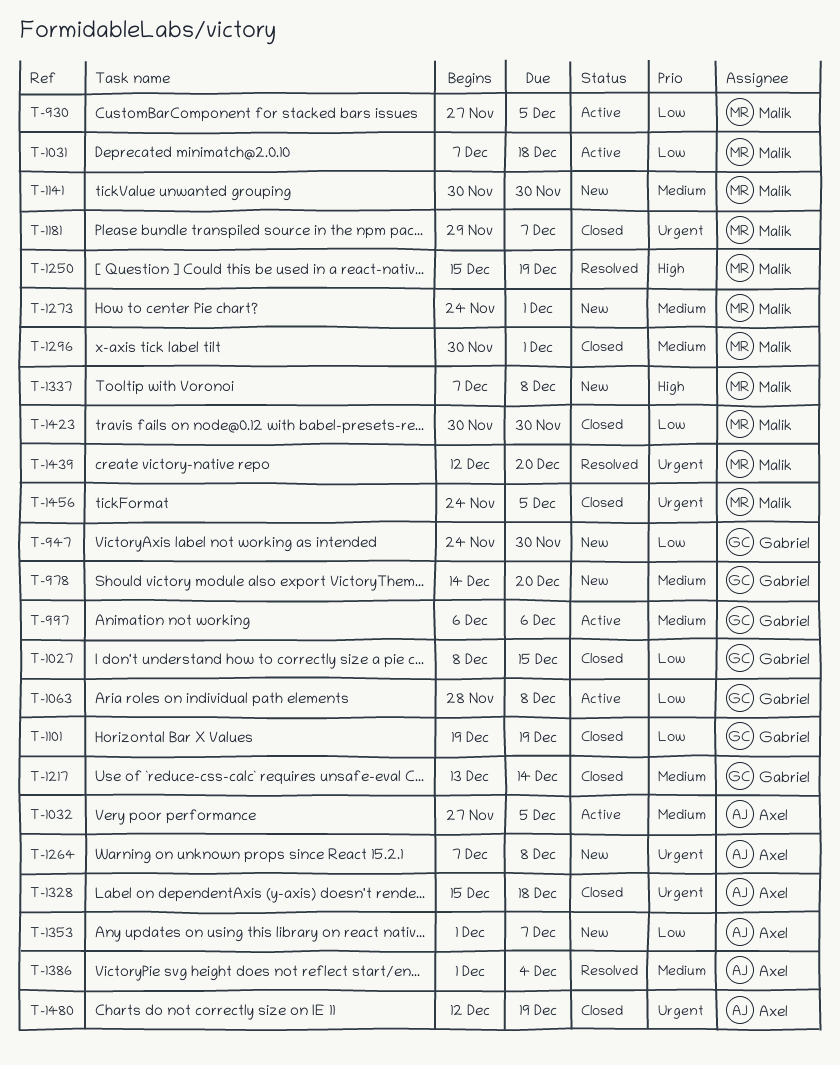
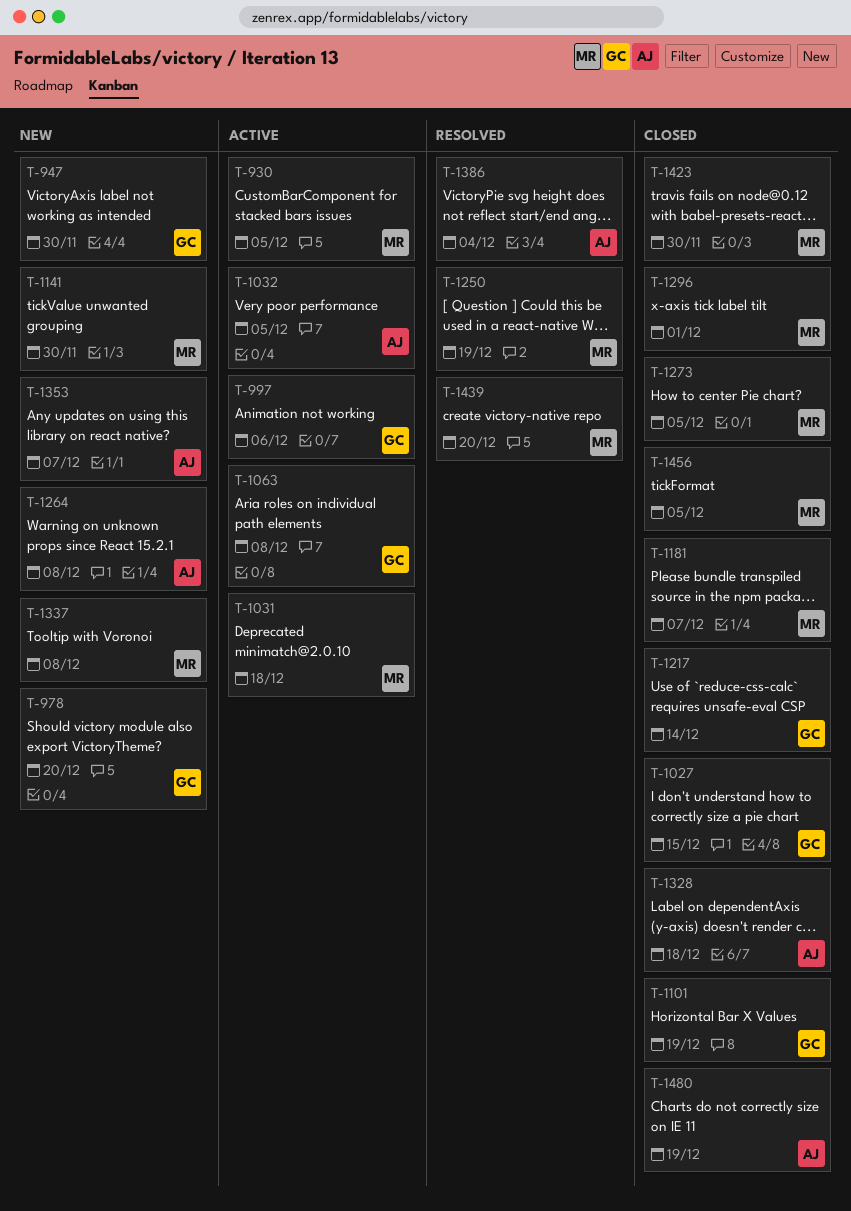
T-1273, status: New -> Closed
T-1273, due: Dec 1 -> Dec 5

